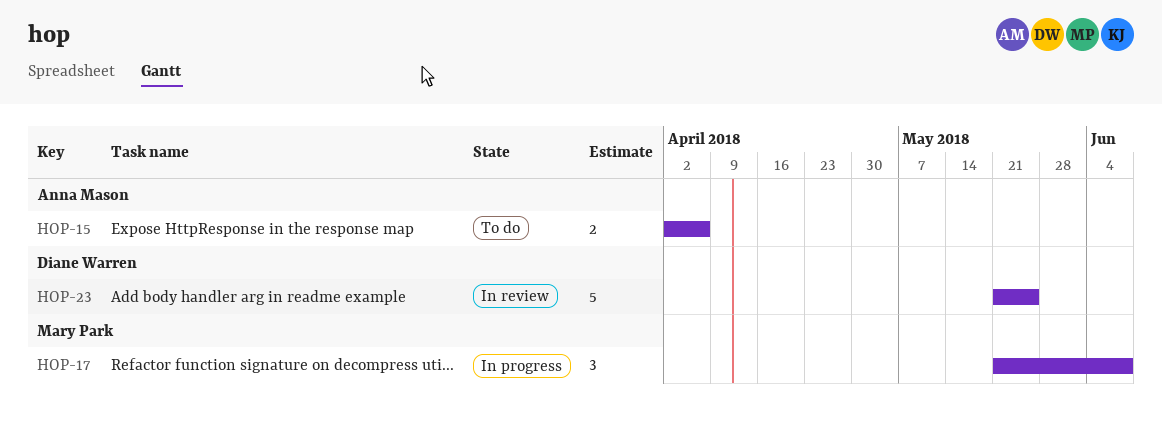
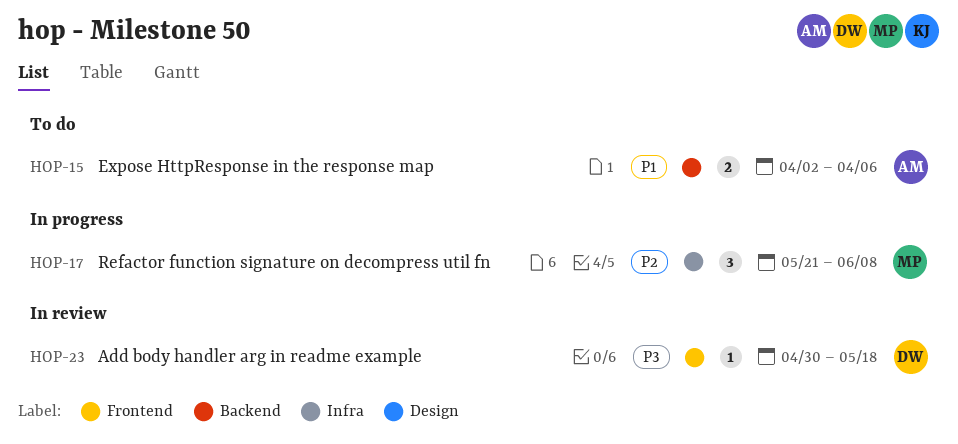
HOP-23, estimate: 5 -> 1
HOP-23, start: May 21 -> Apr 30
HOP-23, due: May 25 -> May 18

